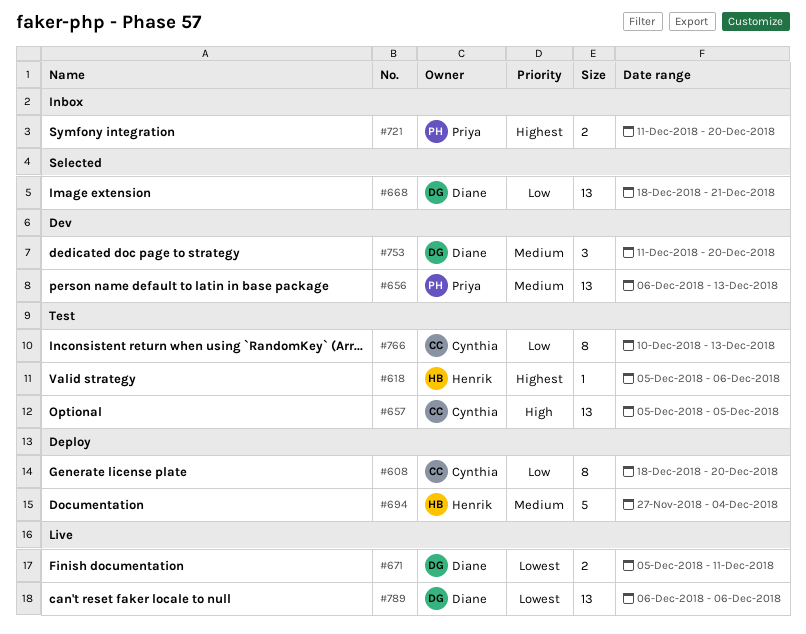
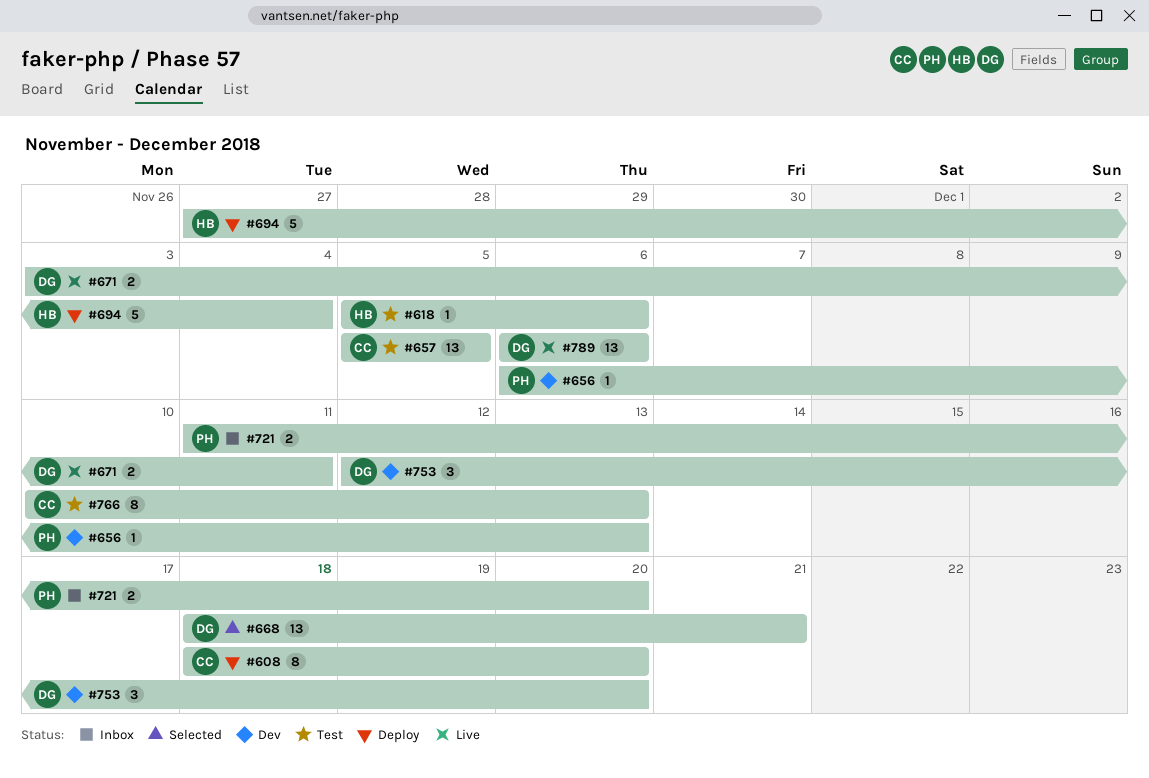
#656, estimate: 13 -> 1
#671, start: Dec 5 -> Dec 3
#753, start: Dec 11 -> Dec 12

